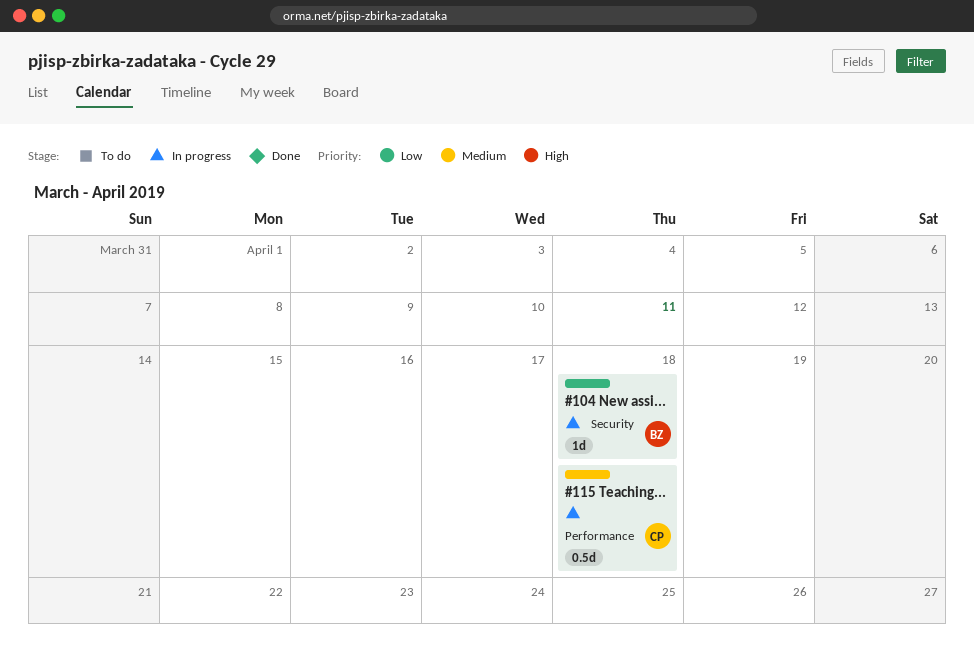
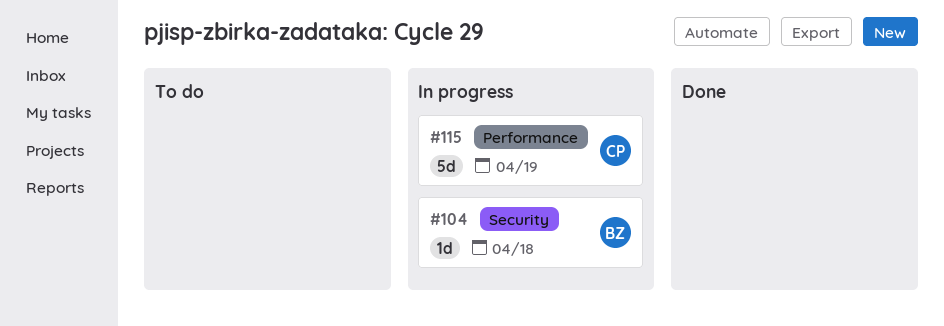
#115, estimate: 0.5d -> 5d
#115, due: Apr 18 -> Apr 19

